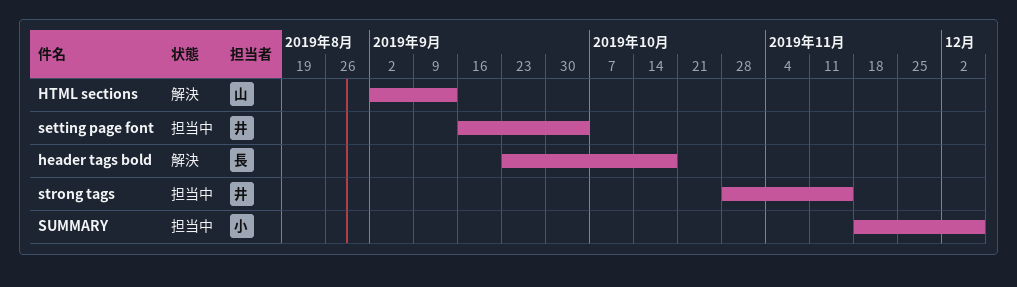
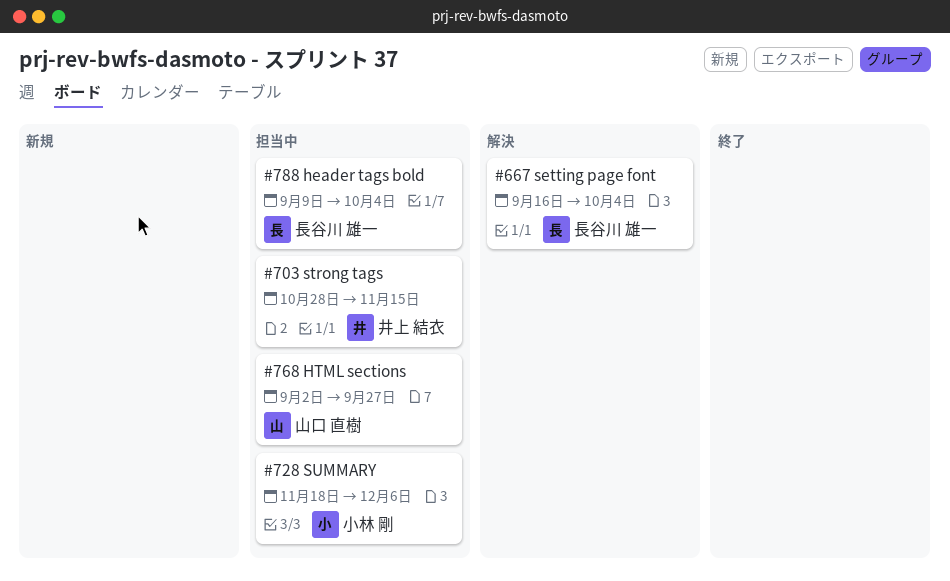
header tags bold, status: 解決 -> 担当中
header tags bold, start: Sep 23 -> Sep 9
header tags bold, due: Oct 18 -> Oct 4
HTML sections, status: 解決 -> 担当中
HTML sections, due: Sep 13 -> Sep 27
setting page font, status: 担当中 -> 解決
setting page font, owner: 井上 結衣 -> 長谷川 雄一

